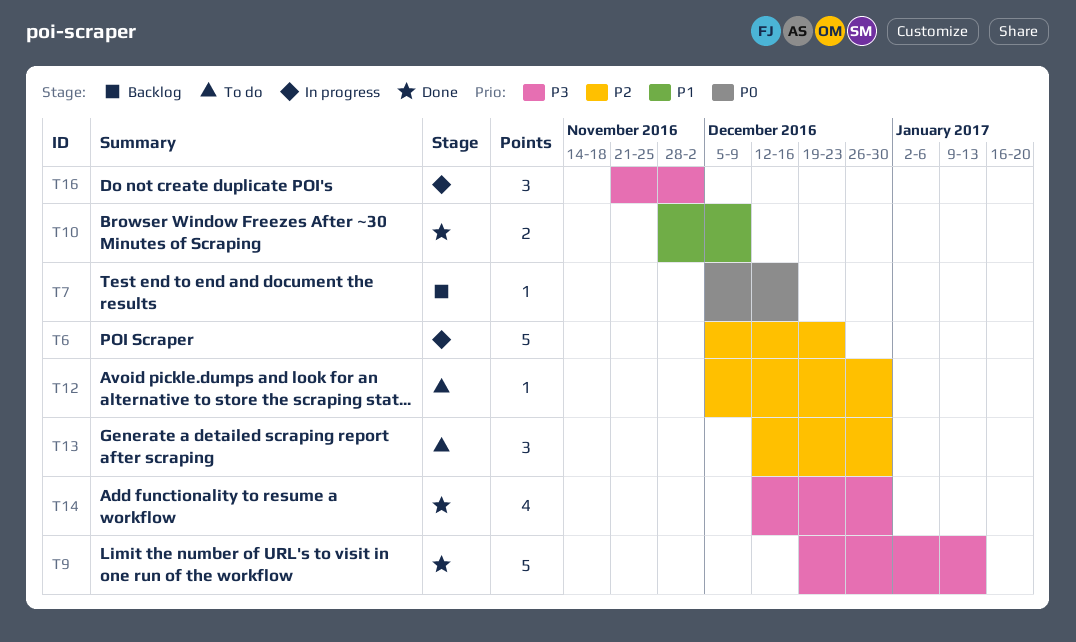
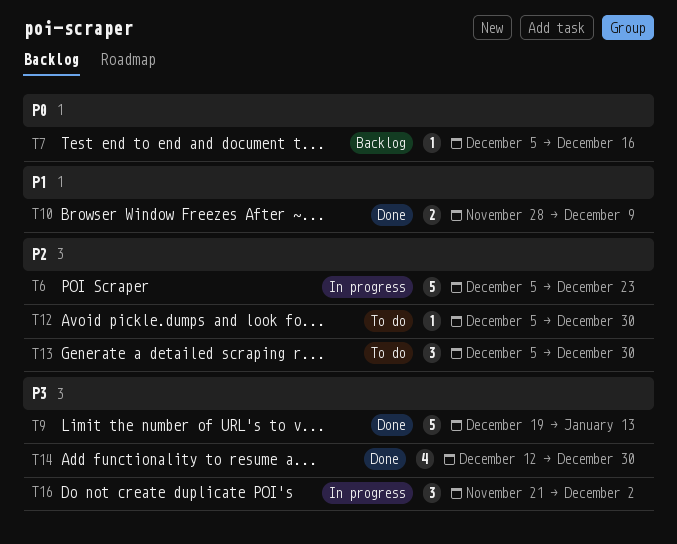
T13, start: Dec 12 -> Dec 5

